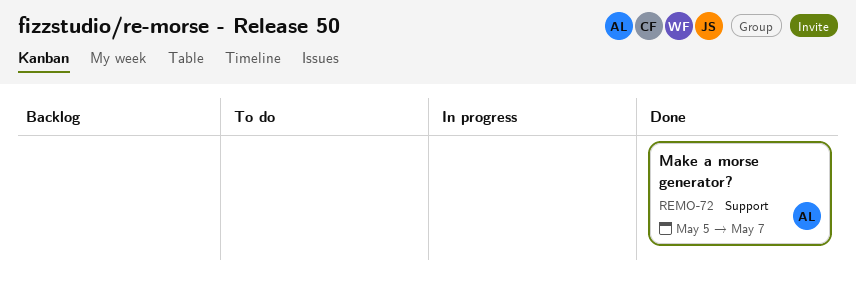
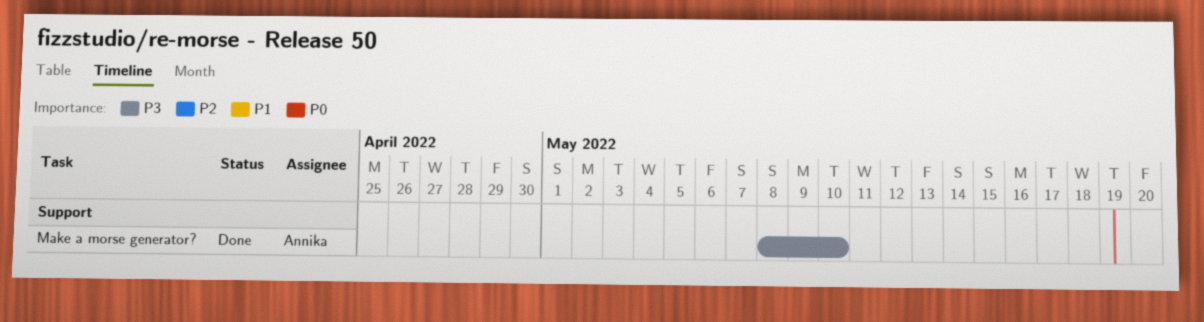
Make a morse generator?, start: May 5 -> May 8
Make a morse generator?, due: May 7 -> May 10

